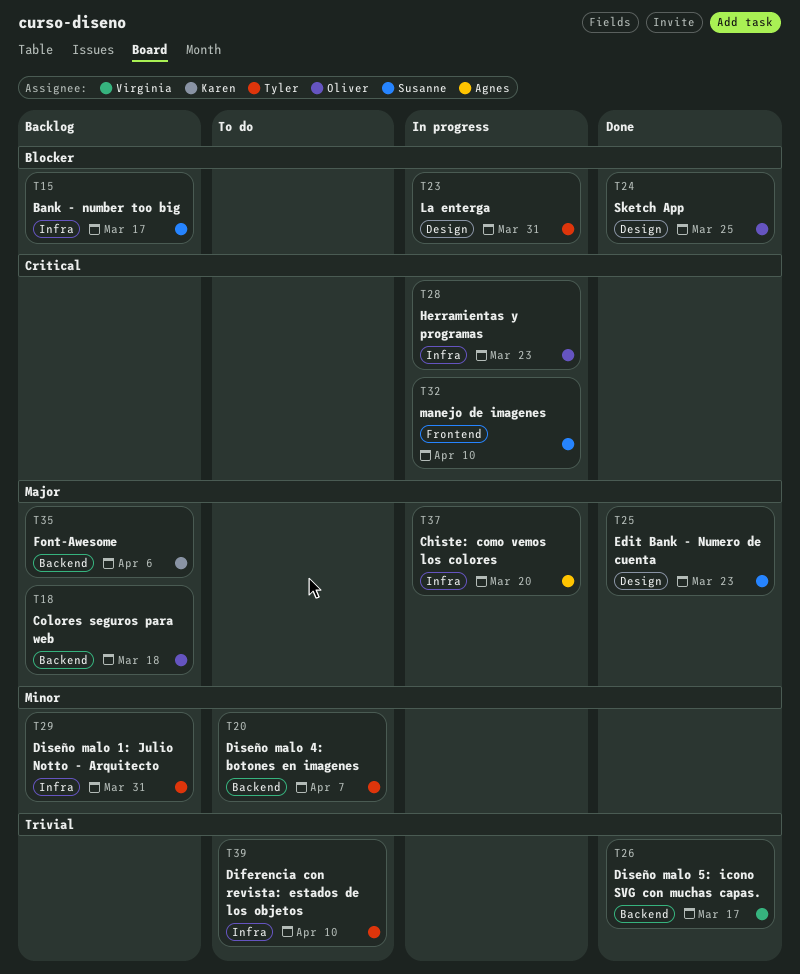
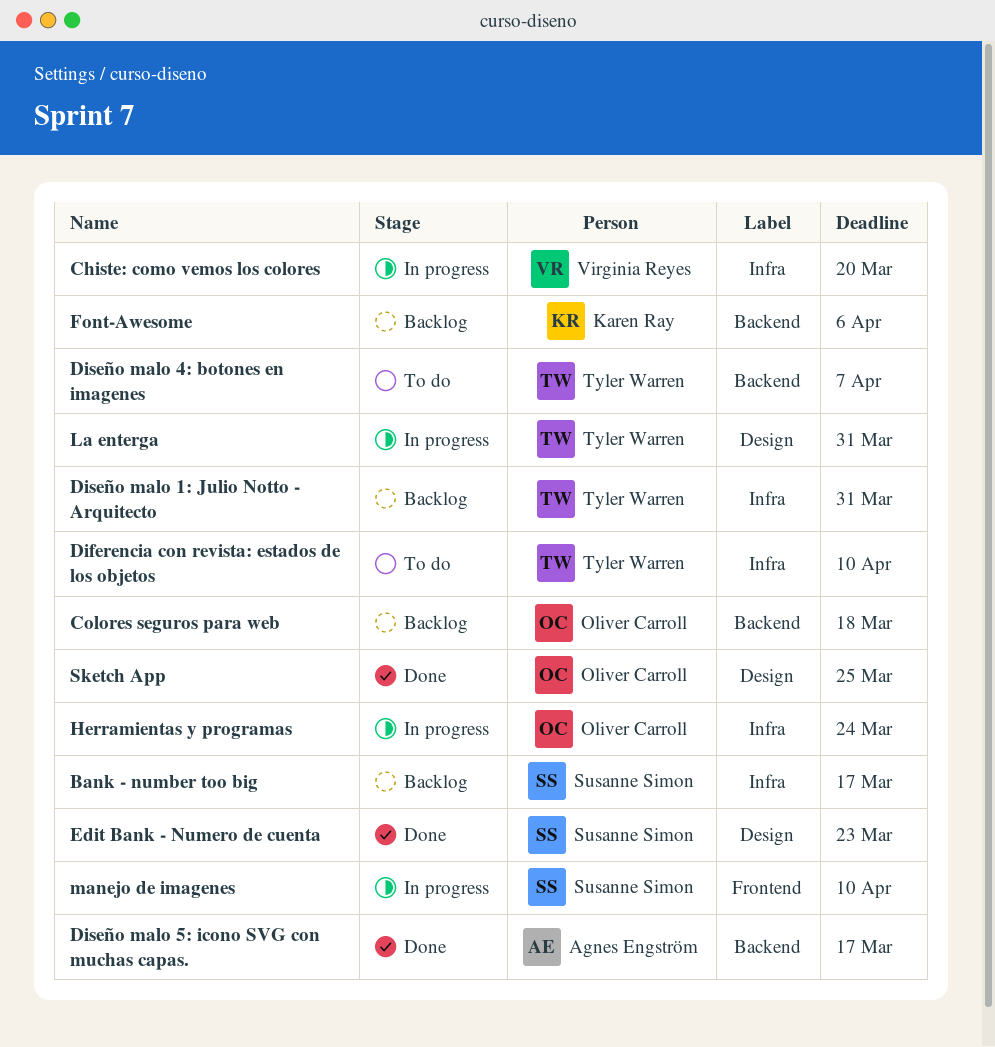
Chiste: como vemos los colores, owner: Agnes Engström -> Virginia Reyes
Diseño malo 5: icono SVG con muchas capas., owner: Virginia Reyes -> Agnes Engström
Herramientas y programas, due: Mar 23 -> Mar 24

